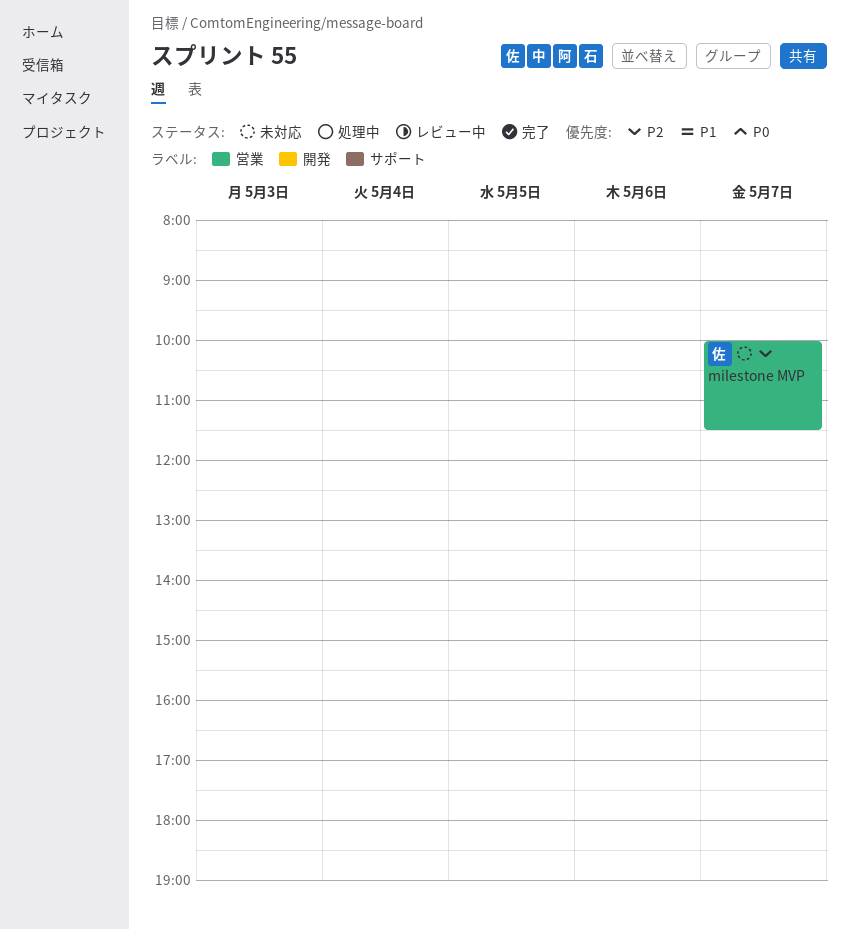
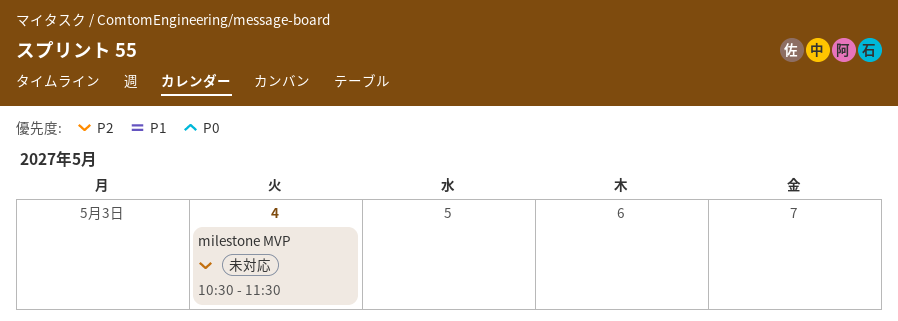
milestone MVP, day: May 7 -> May 4
milestone MVP, begins: 10:00 -> 10:30

